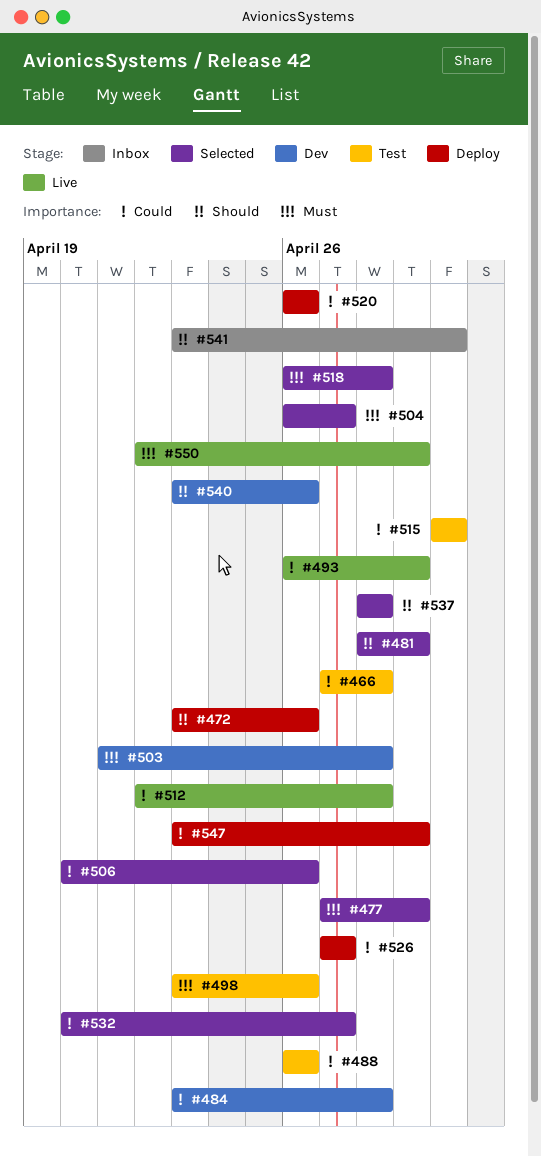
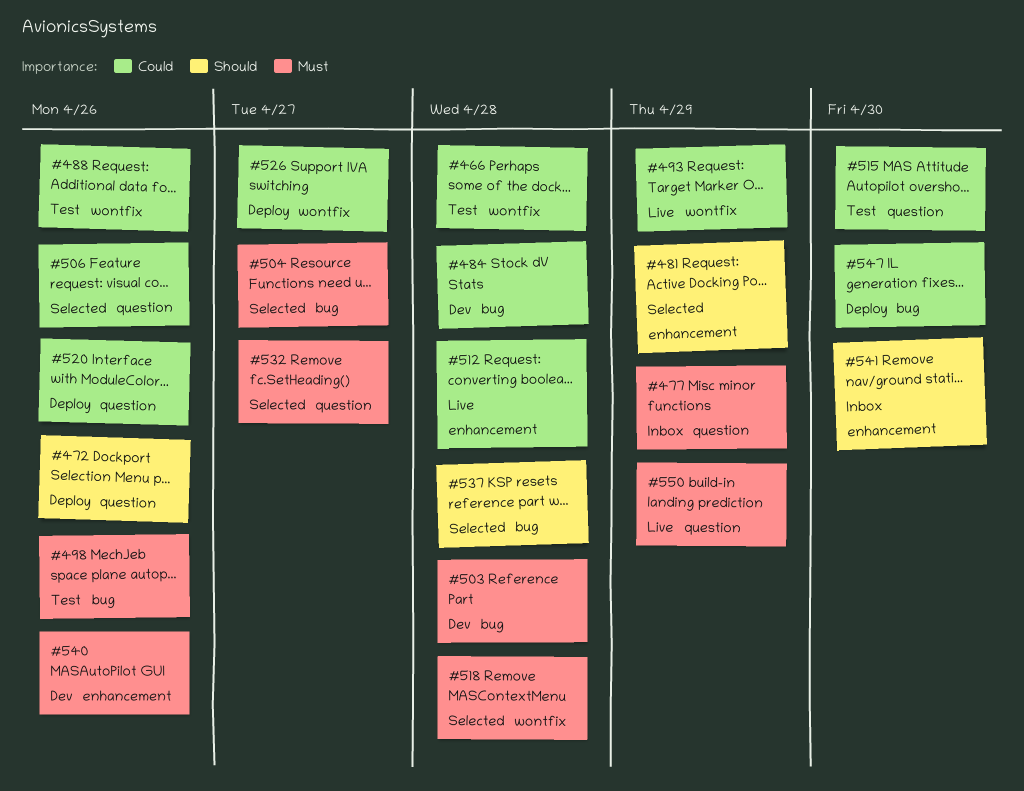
#477, status: Selected -> Inbox
#532, priority: Could -> Must
#540, priority: Should -> Must
#547, due: Apr 29 -> Apr 30

